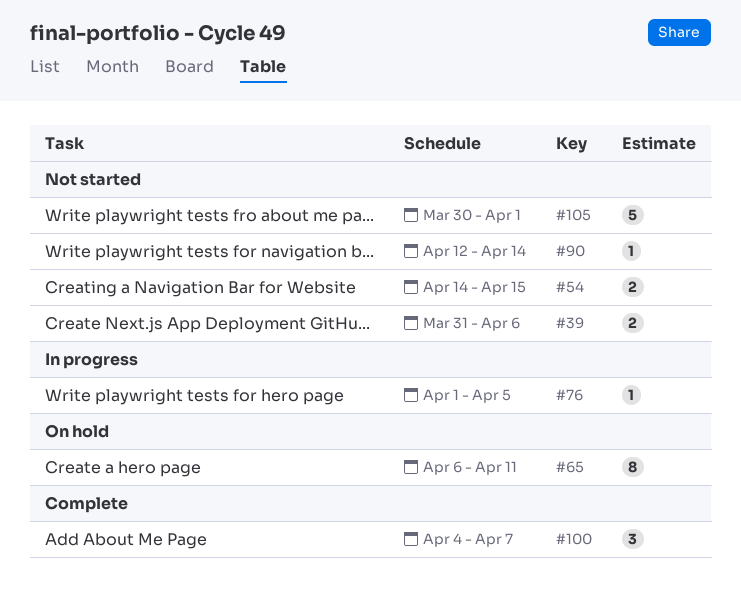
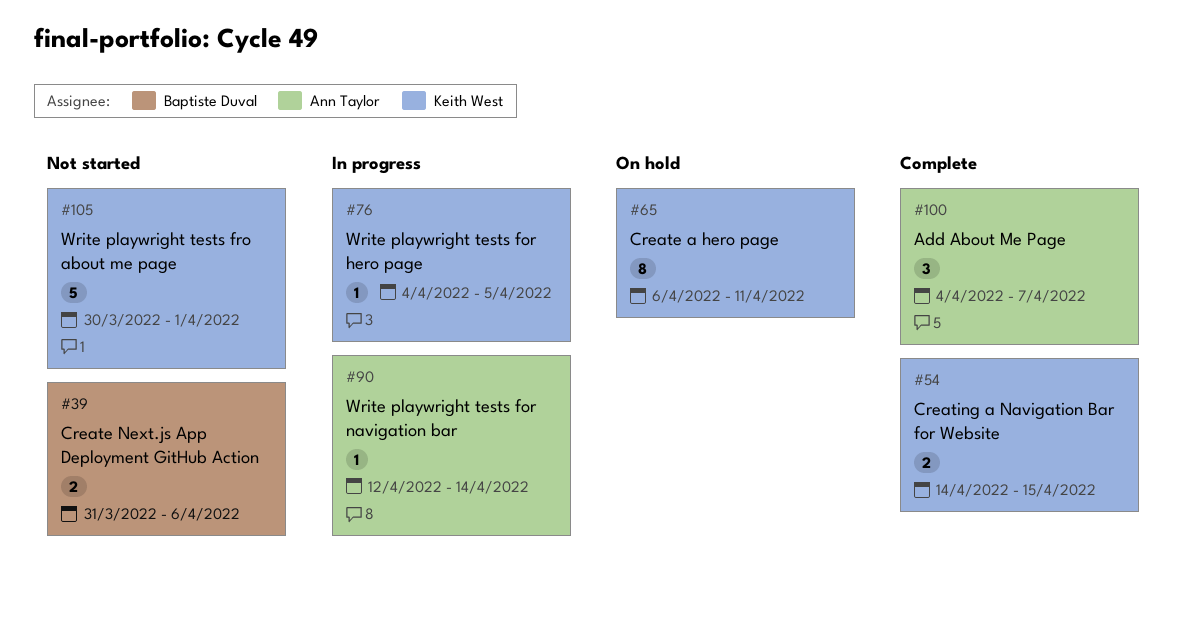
#54, status: Not started -> Complete
#76, start: Apr 1 -> Apr 4
#90, status: Not started -> In progress

